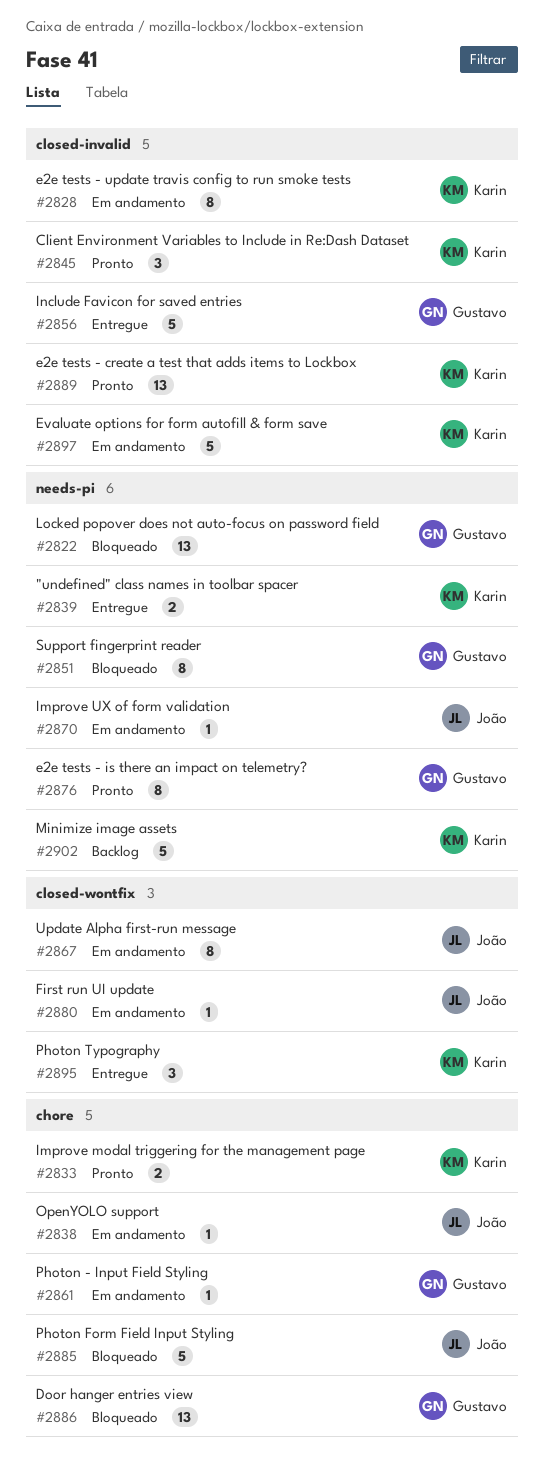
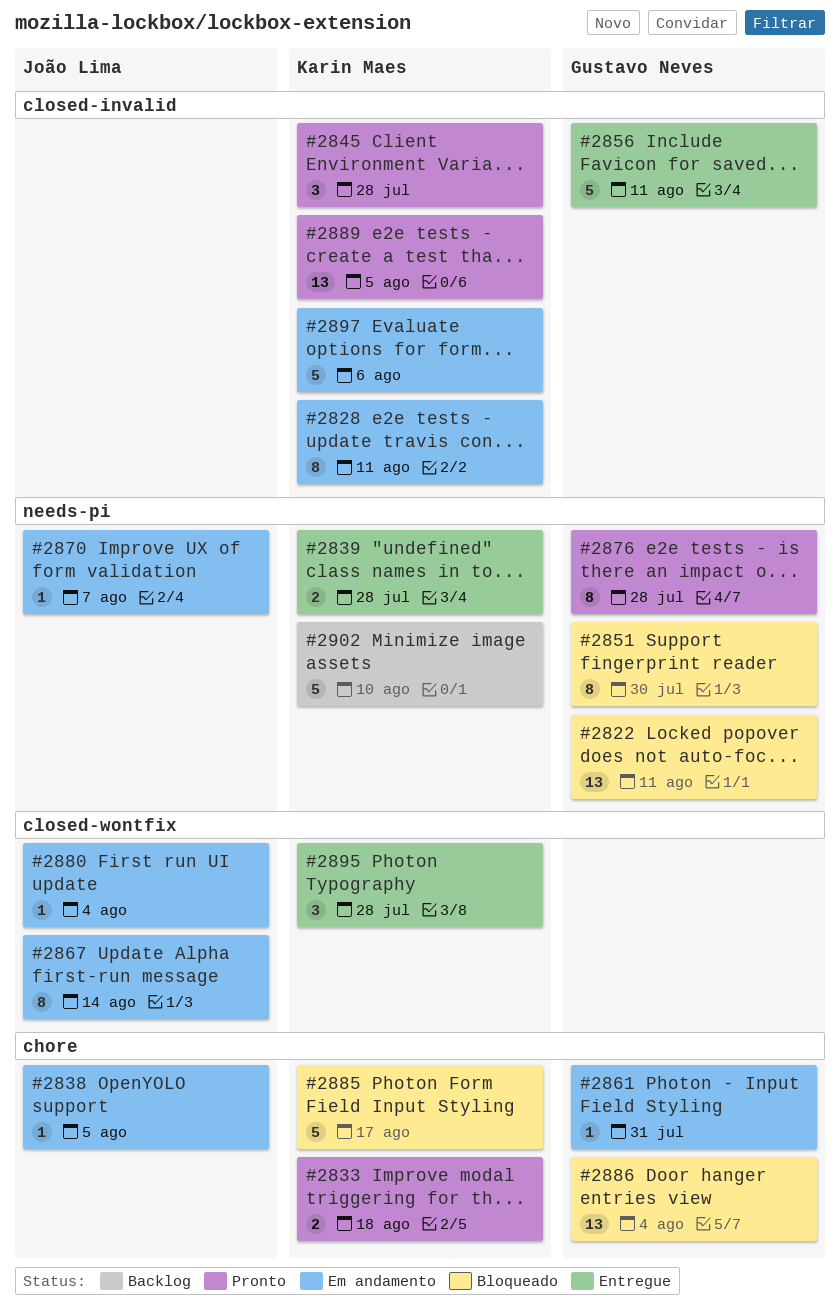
#2885, owner: João Lima -> Karin Maes

